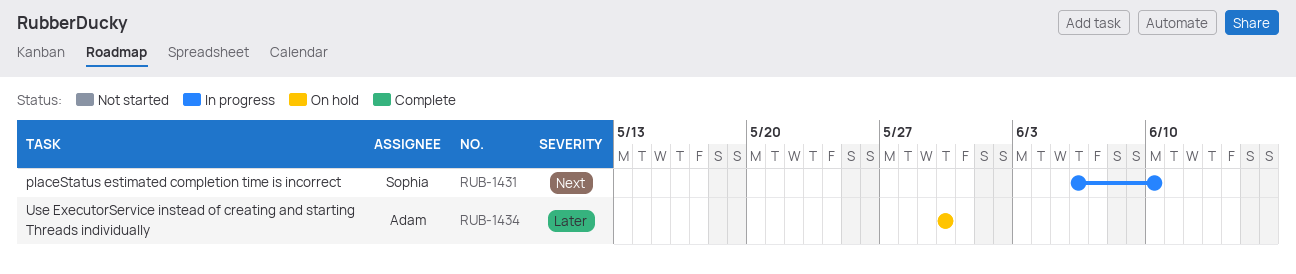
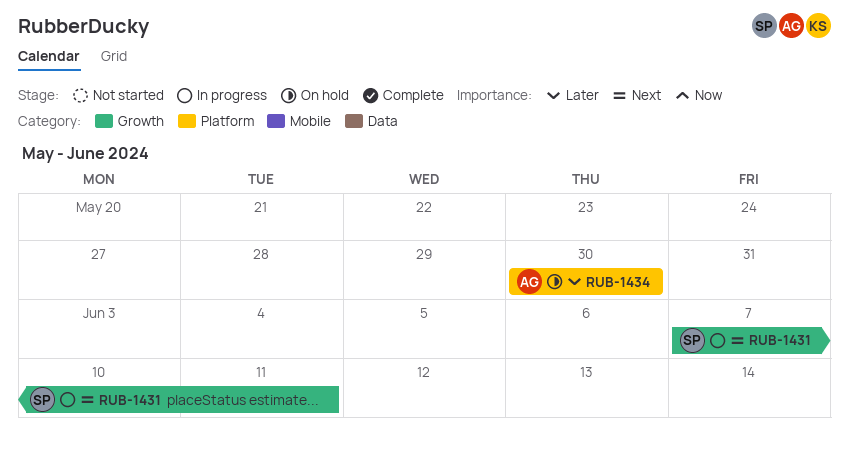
RUB-1431, start: Jun 6 -> Jun 7
RUB-1431, due: Jun 10 -> Jun 11

